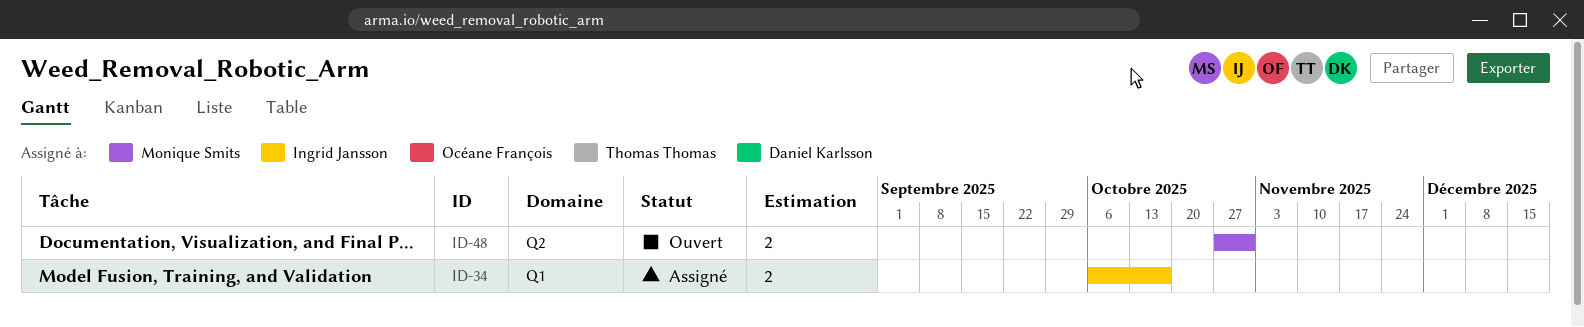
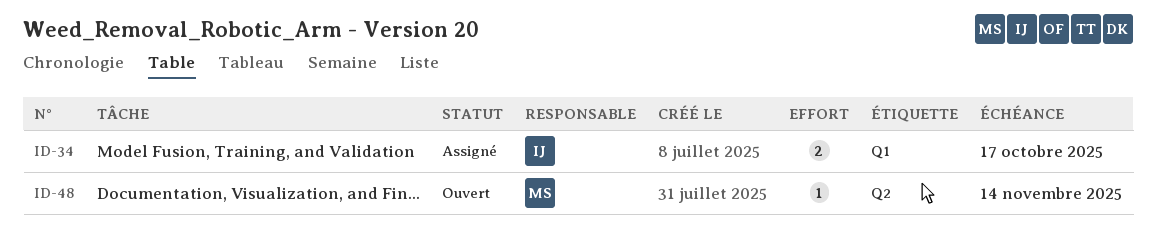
ID-48, estimate: 2 -> 1
ID-48, due: Oct 31 -> Nov 14

